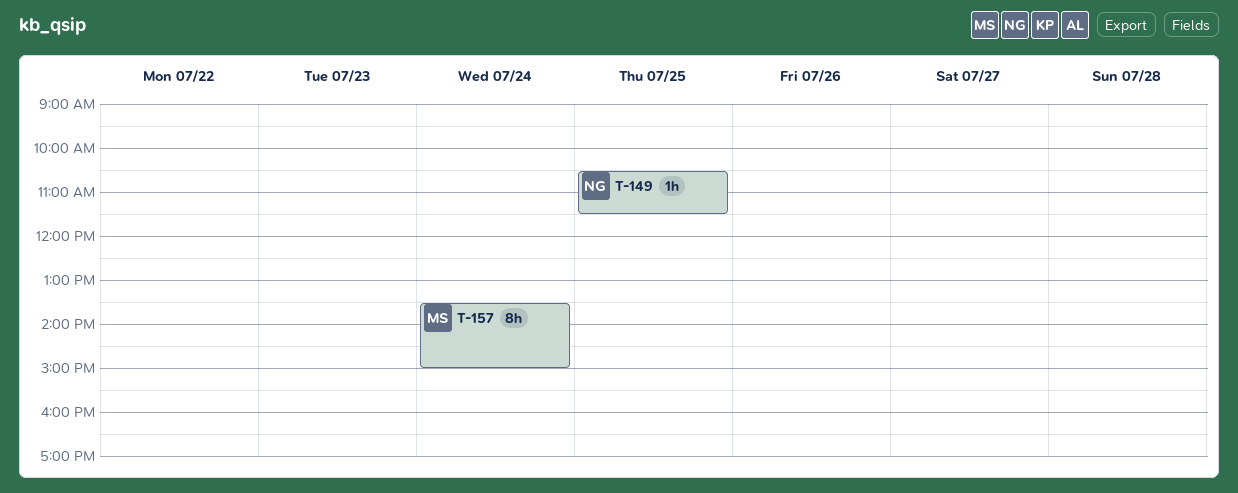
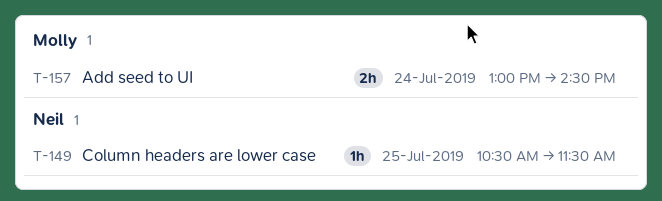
T-157, estimate: 8h -> 2h
T-157, begins: 13:30 -> 13:00
T-157, ends: 15:00 -> 14:30

